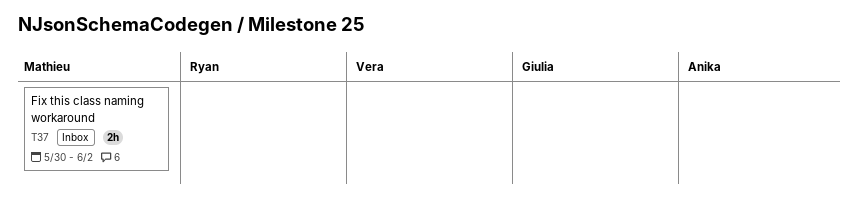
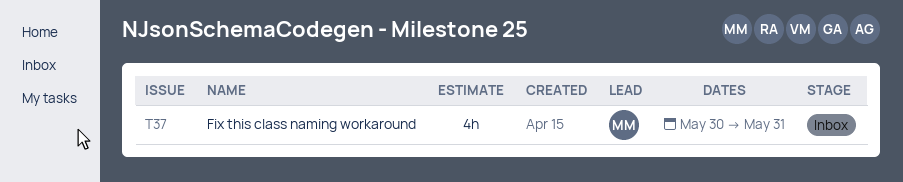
T37, estimate: 2h -> 4h
T37, due: Jun 2 -> May 31

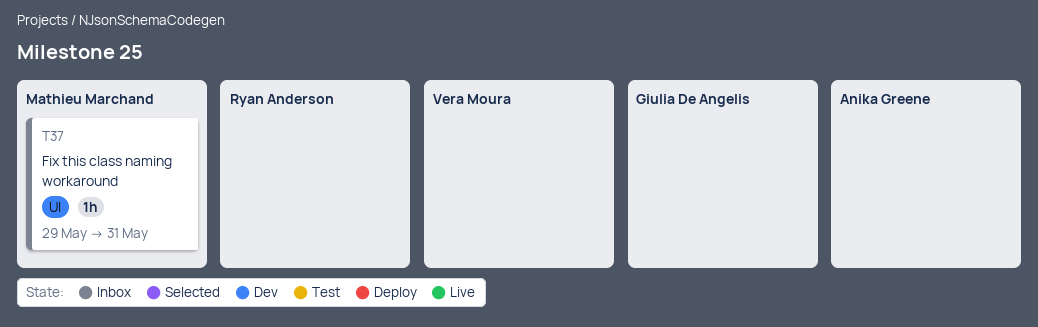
T37, estimate: 4h -> 1h
T37, start: May 30 -> May 29

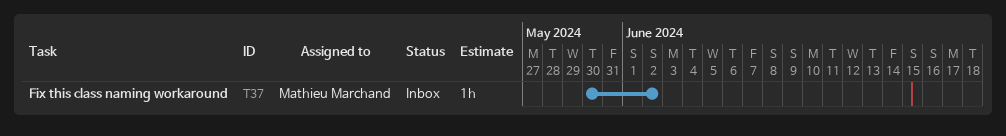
T37, start: May 29 -> May 30
T37, due: May 31 -> Jun 2

